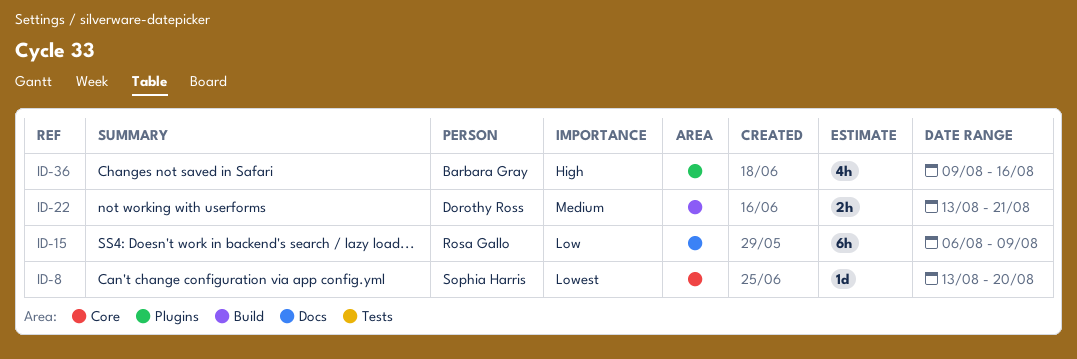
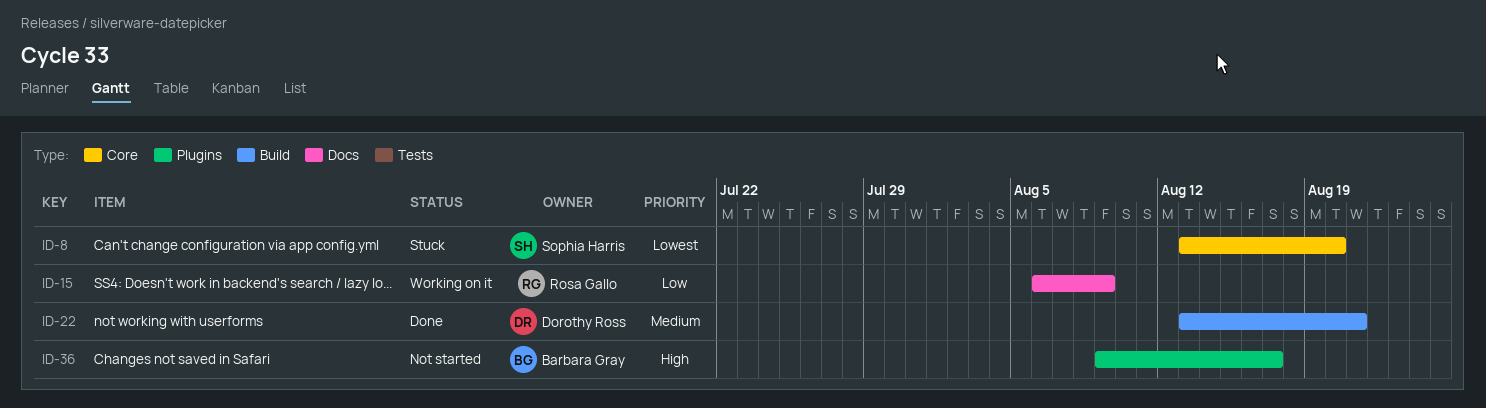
ID-36, due: Aug 16 -> Aug 17

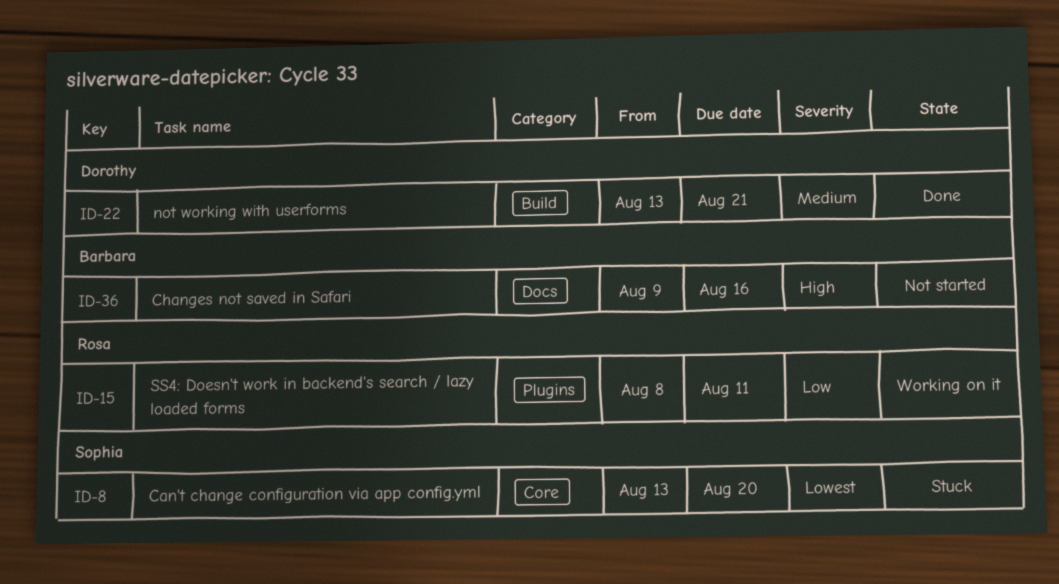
ID-15, label: Docs -> Plugins
ID-15, start: Aug 6 -> Aug 8
ID-15, due: Aug 9 -> Aug 11
ID-36, label: Plugins -> Docs
ID-36, due: Aug 17 -> Aug 16

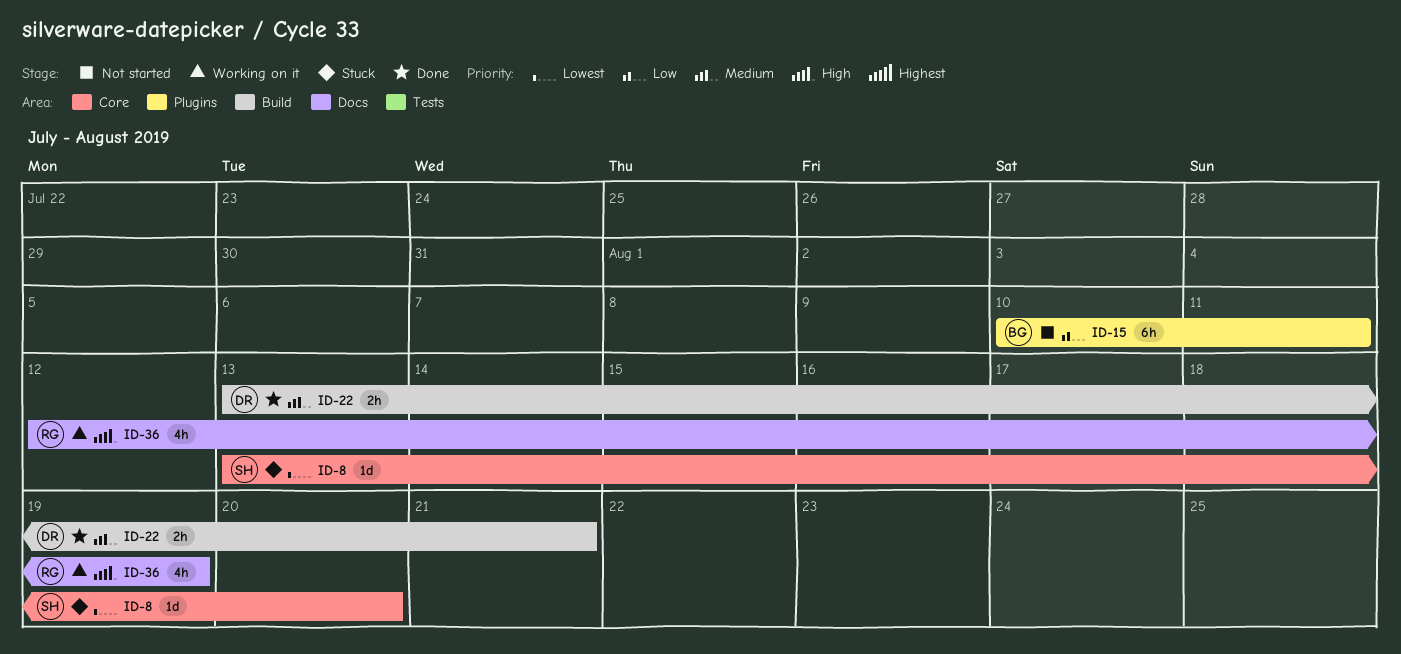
ID-15, status: Working on it -> Not started
ID-15, owner: Rosa -> Barbara
ID-15, start: Aug 8 -> Aug 10
ID-36, status: Not started -> Working on it
ID-36, owner: Barbara -> Rosa
ID-36, start: Aug 9 -> Aug 12
ID-36, due: Aug 16 -> Aug 19

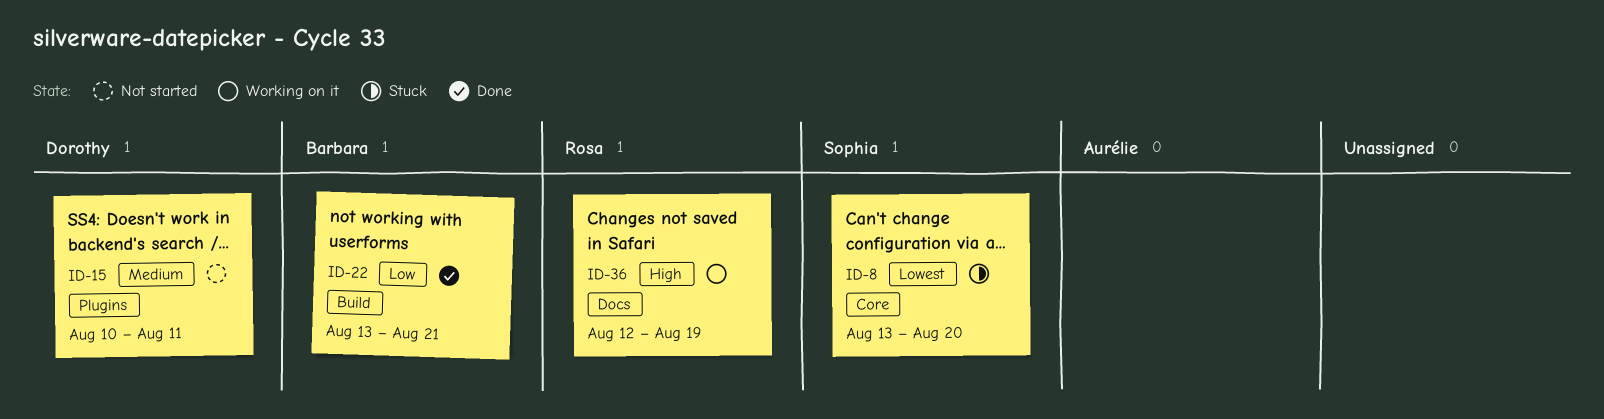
ID-15, owner: Barbara -> Dorothy
ID-15, priority: Low -> Medium
ID-22, owner: Dorothy -> Barbara
ID-22, priority: Medium -> Low

